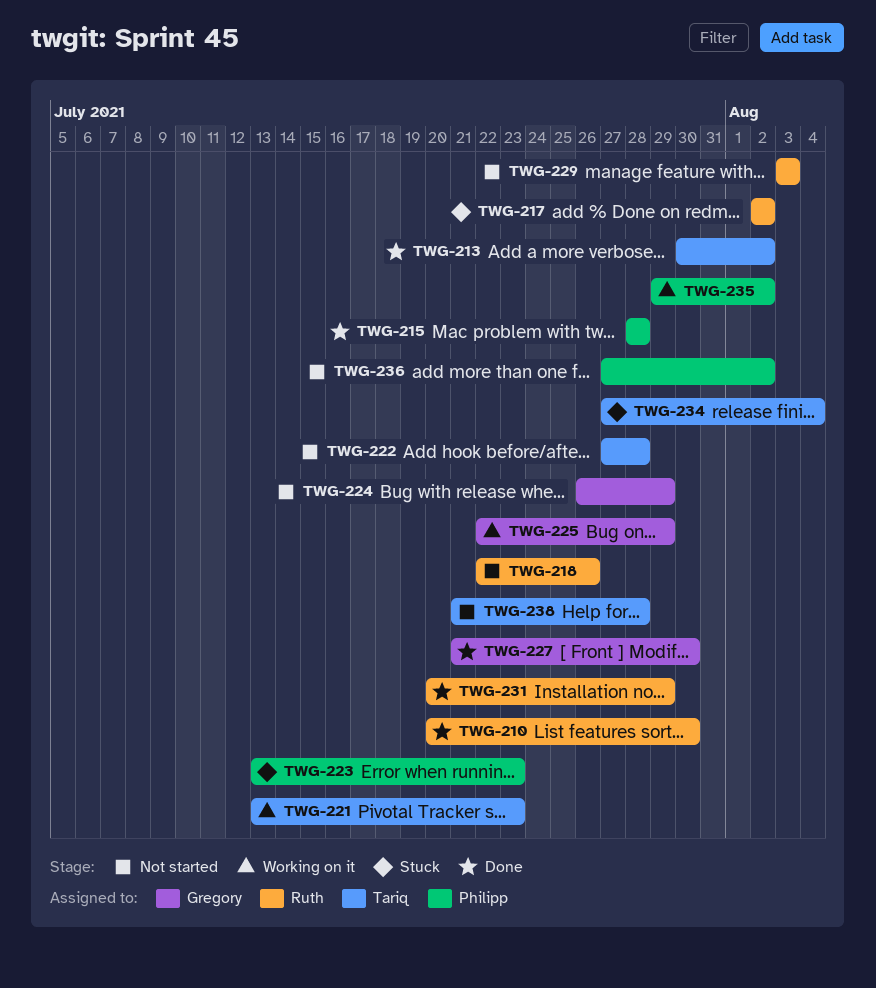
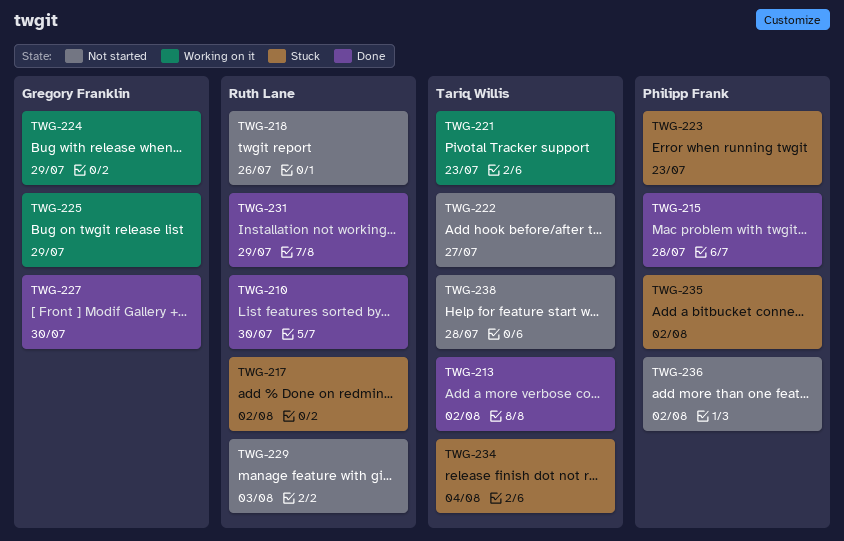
TWG-222, due: Jul 28 -> Jul 27
TWG-224, status: Not started -> Working on it
TWG-235, status: Working on it -> Stuck

